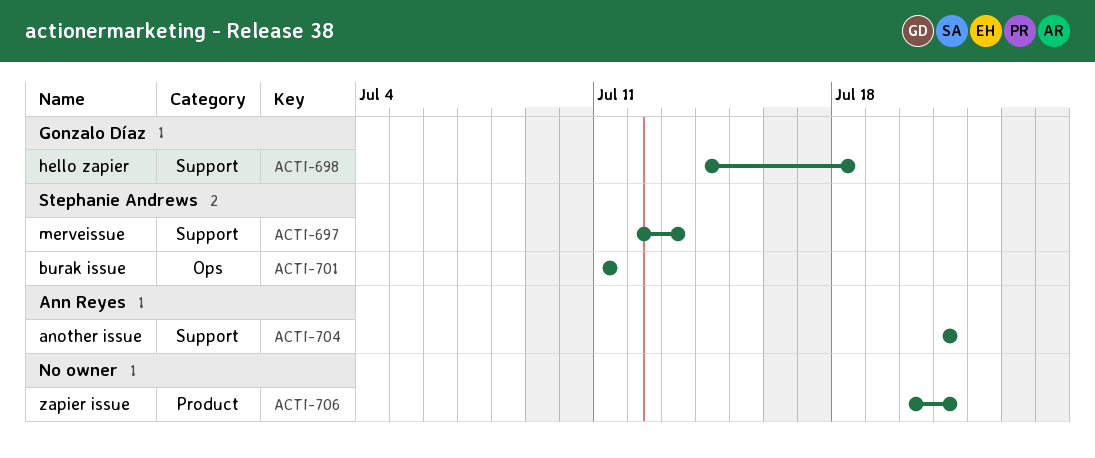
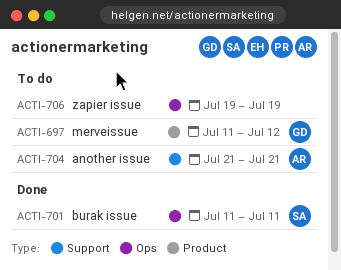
ACTI-697, owner: Stephanie Andrews -> Gonzalo Díaz
ACTI-697, label: Support -> Product
ACTI-697, start: Jul 12 -> Jul 11
ACTI-697, due: Jul 13 -> Jul 12
ACTI-698: present -> none
ACTI-706, label: Product -> Ops
ACTI-706, start: Jul 20 -> Jul 19
ACTI-706, due: Jul 21 -> Jul 19

